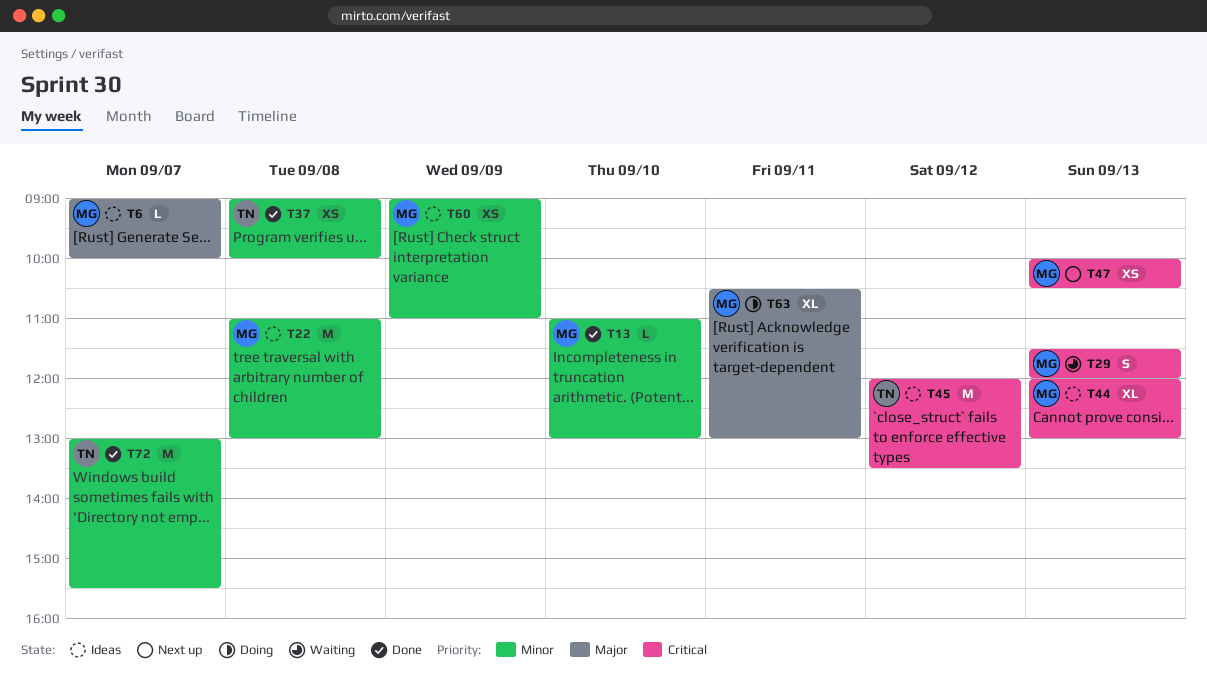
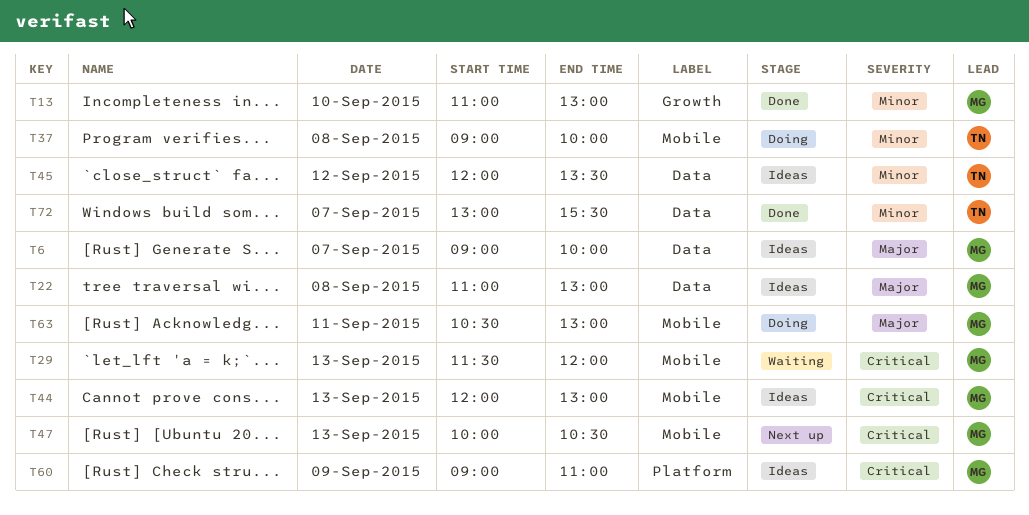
T22, priority: Minor -> Major
T37, status: Done -> Doing
T45, priority: Critical -> Minor
T60, priority: Minor -> Critical

